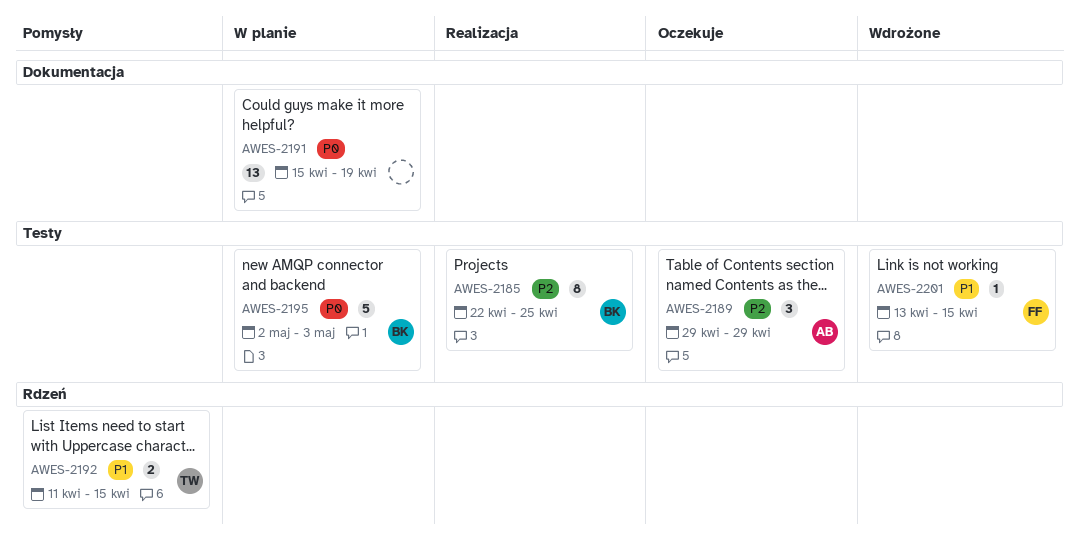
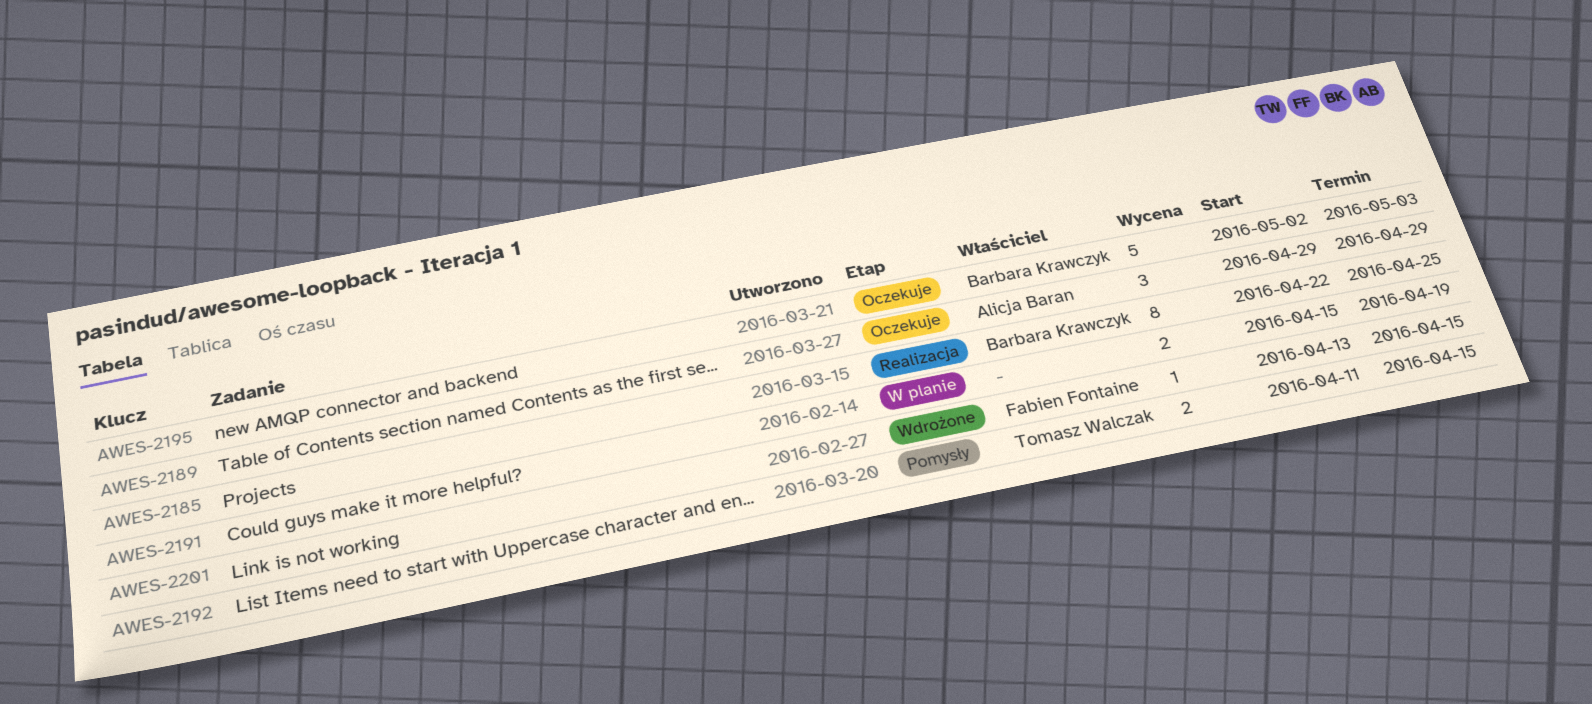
AWES-2191, estimate: 13 -> 2
AWES-2195, status: W planie -> Oczekuje

